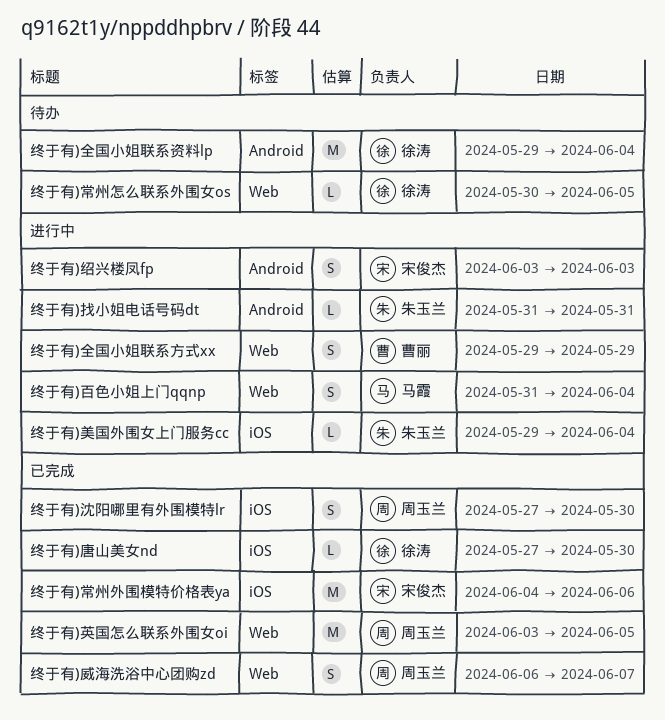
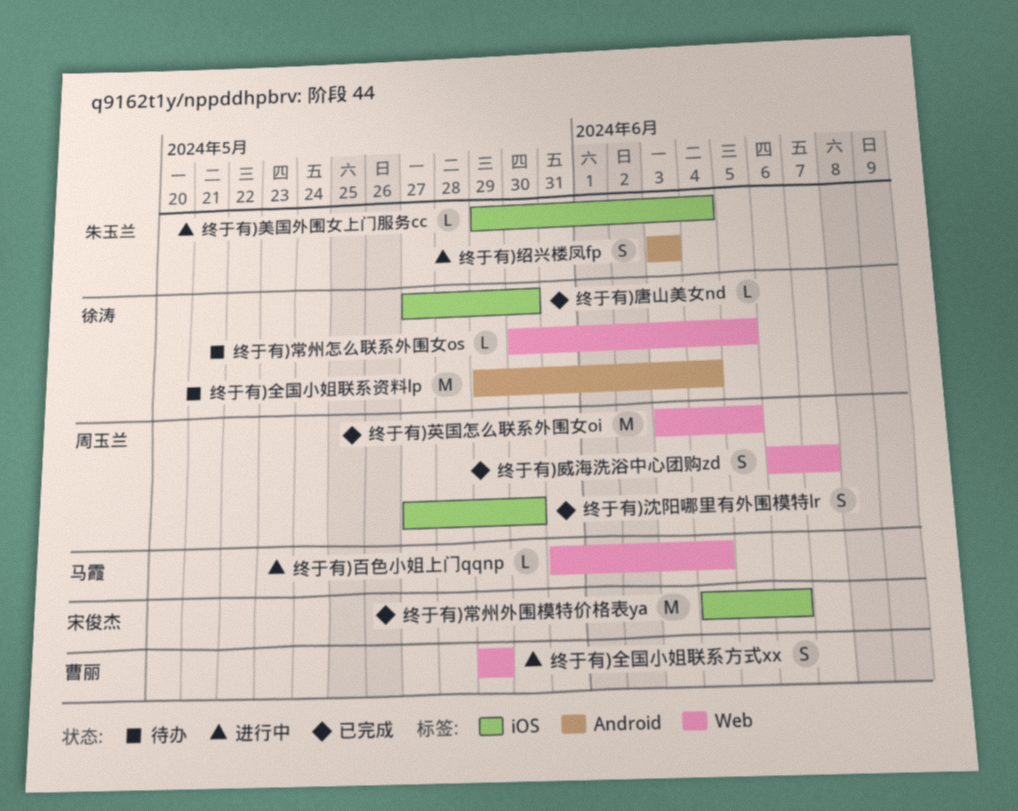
终于有)找小姐电话号码dt: present -> none
终于有)百色小姐上门qqnp, estimate: S -> L
终于有)绍兴楼凤fp, owner: 宋俊杰 -> 朱玉兰

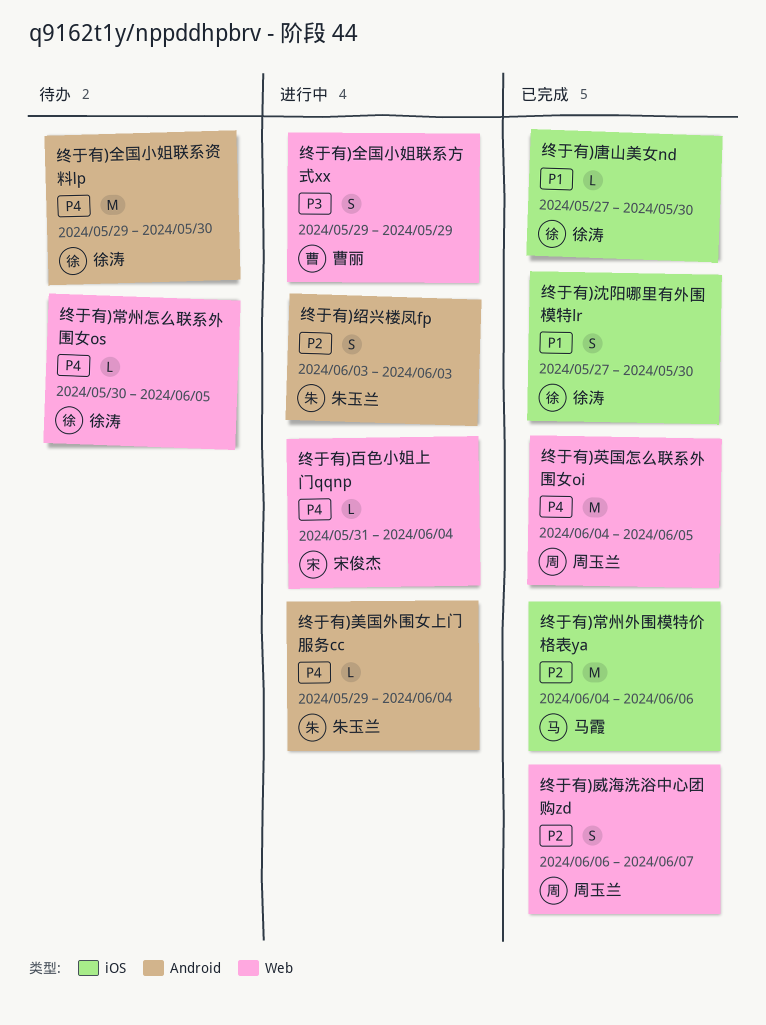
终于有)全国小姐联系资料lp, due: Jun 4 -> May 30
终于有)常州外围模特价格表ya, owner: 宋俊杰 -> 马霞
终于有)沈阳哪里有外围模特lr, owner: 周玉兰 -> 徐涛
终于有)百色小姐上门qqnp, owner: 马霞 -> 宋俊杰
终于有)美国外围女上门服务cc, label: iOS -> Android
终于有)英国怎么联系外围女oi, start: Jun 3 -> Jun 4

